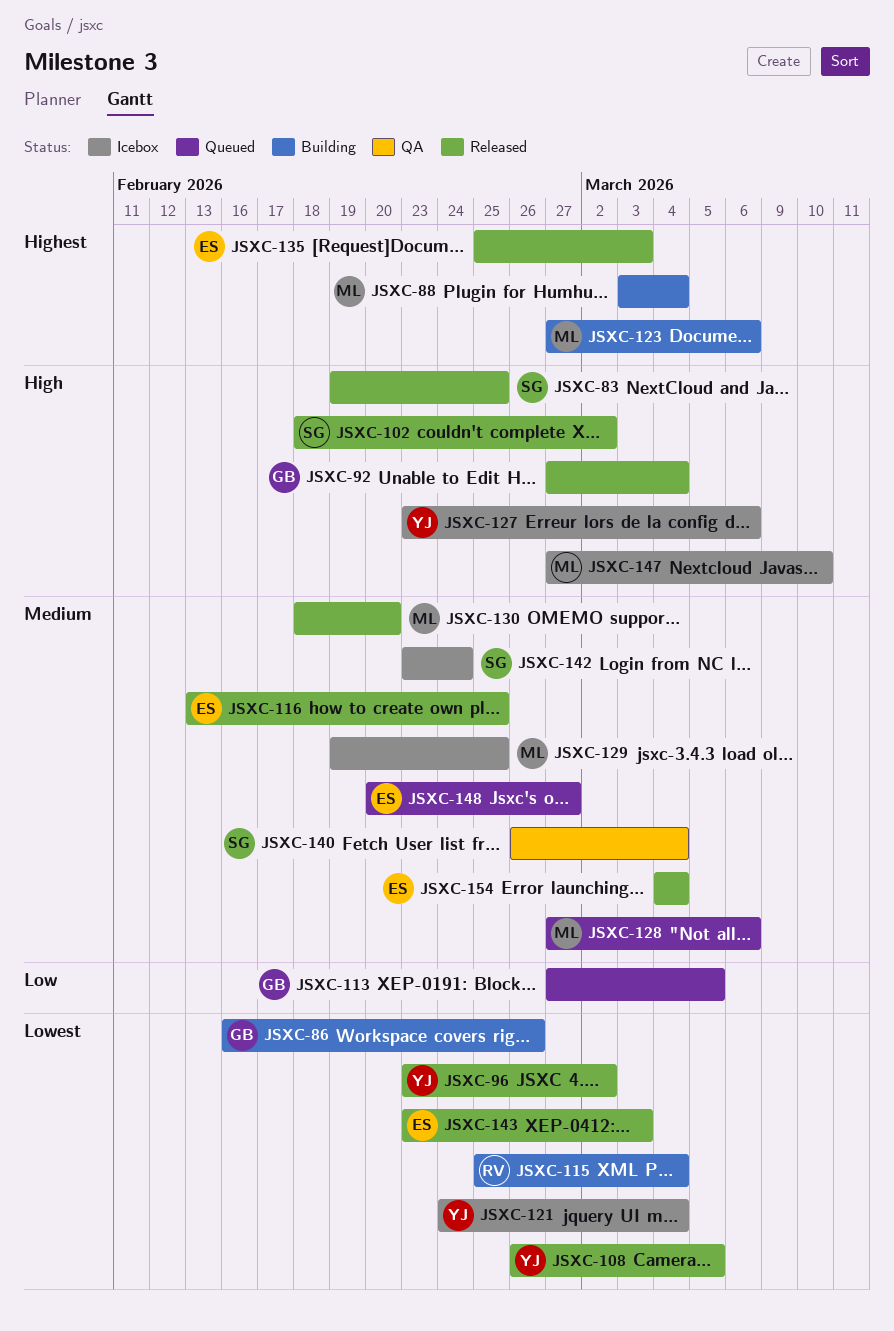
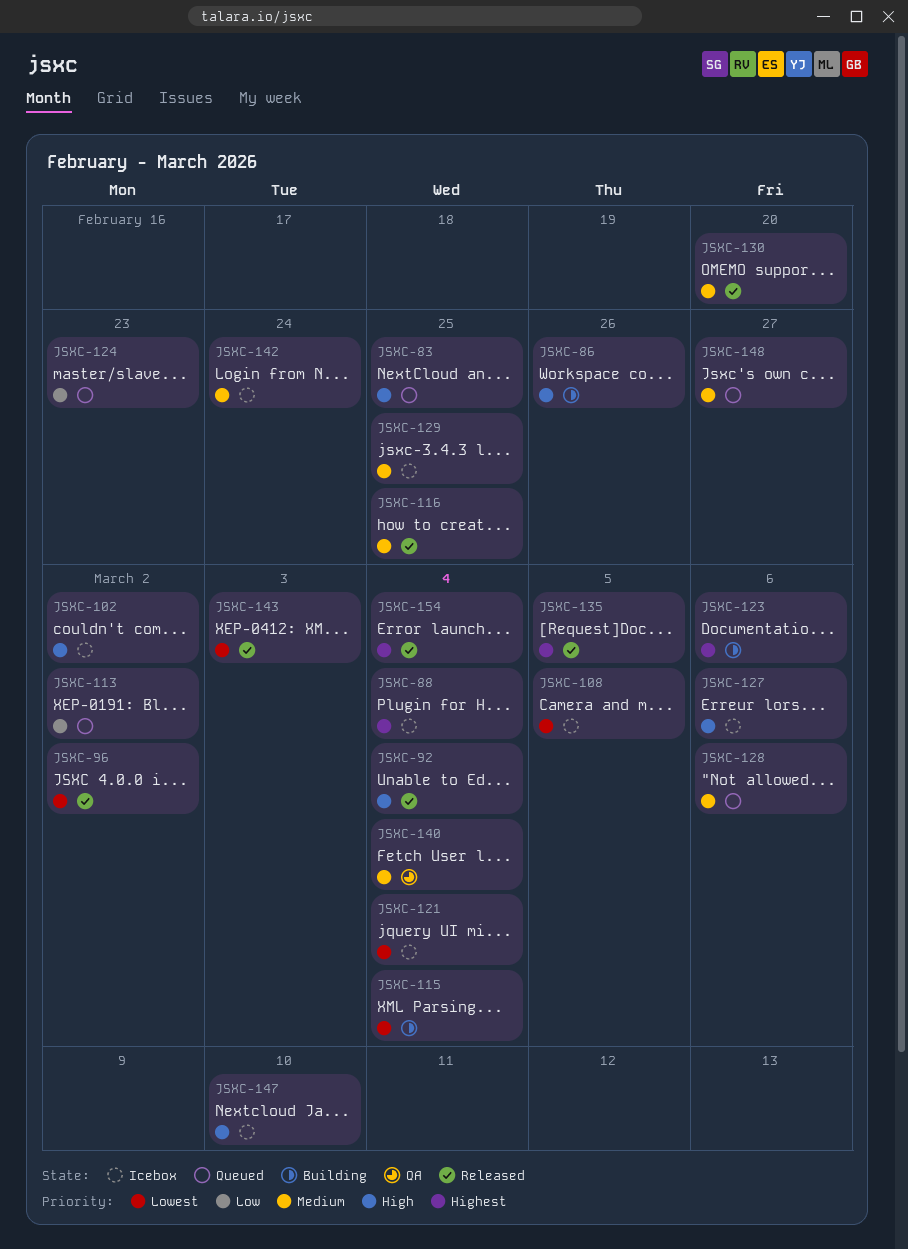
JSXC-83, status: Released -> Queued
JSXC-86, priority: Lowest -> High
JSXC-88, status: Building -> Icebox
JSXC-102, status: Released -> Icebox
JSXC-108, status: Released -> Icebox
JSXC-113, due: Mar 5 -> Mar 2
JSXC-124: none -> present
JSXC-135, due: Mar 3 -> Mar 5
JSXC-154, priority: Medium -> Highest

